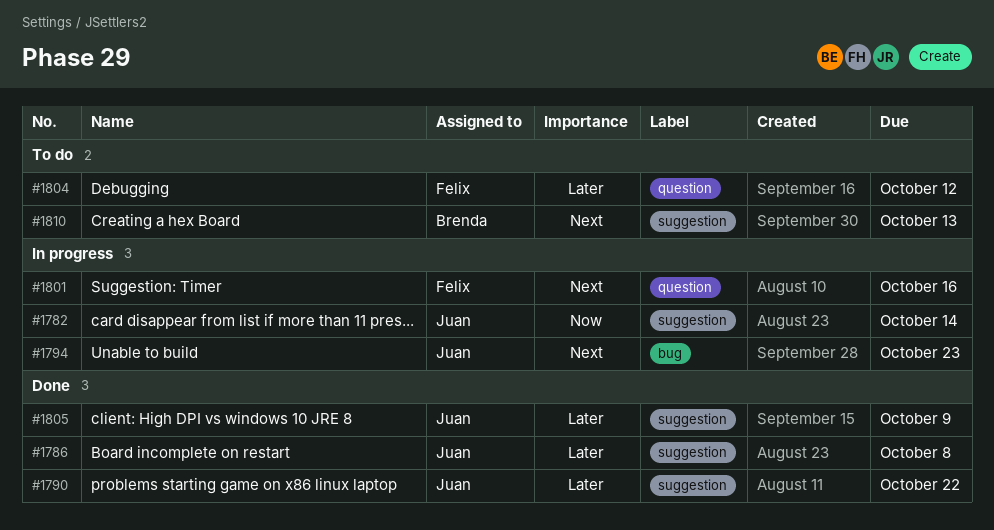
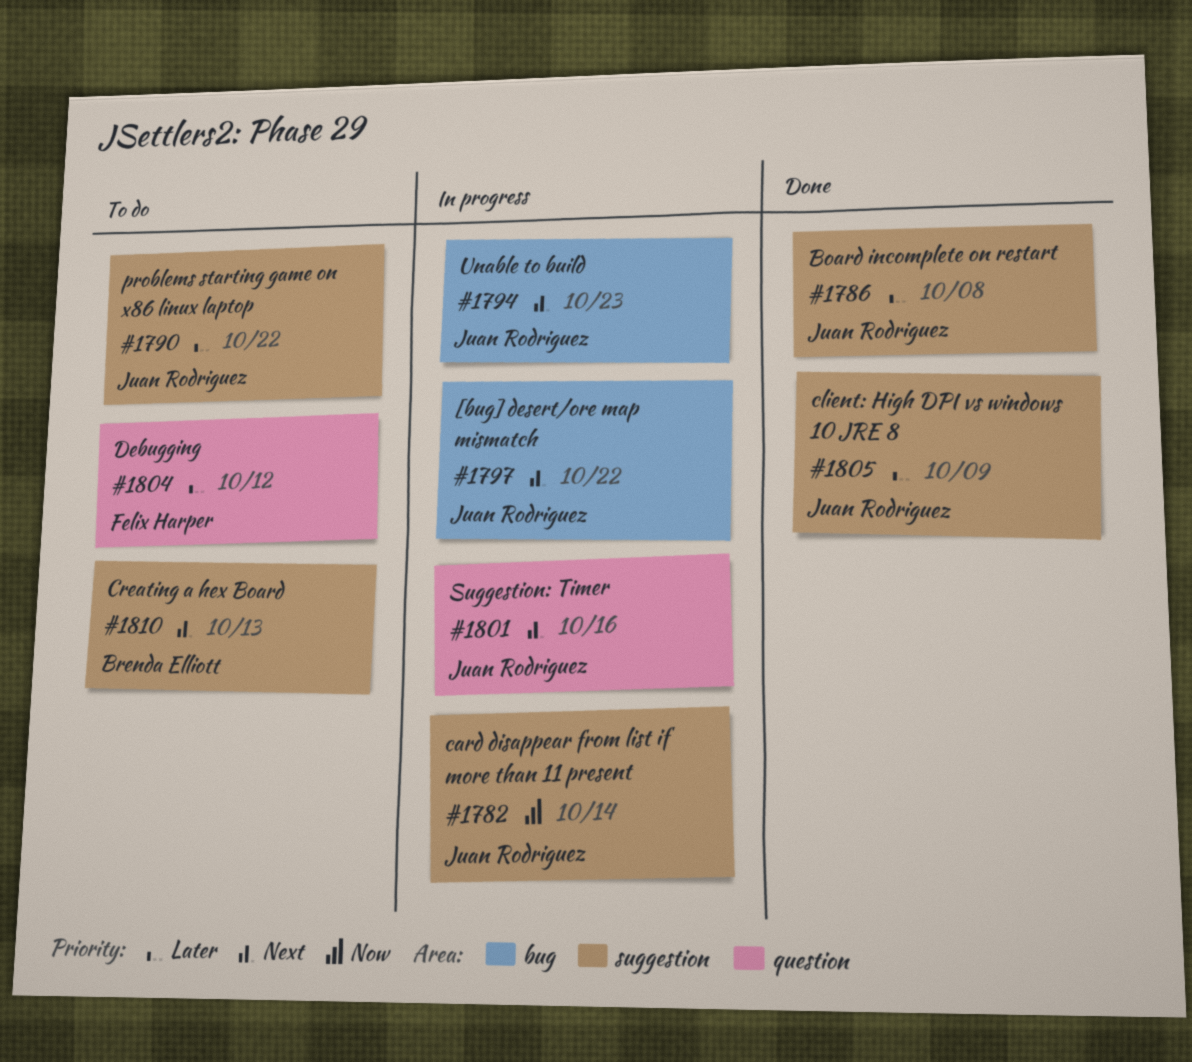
#1790, status: Done -> To do
#1797: none -> present
#1801, owner: Felix Harper -> Juan Rodriguez

